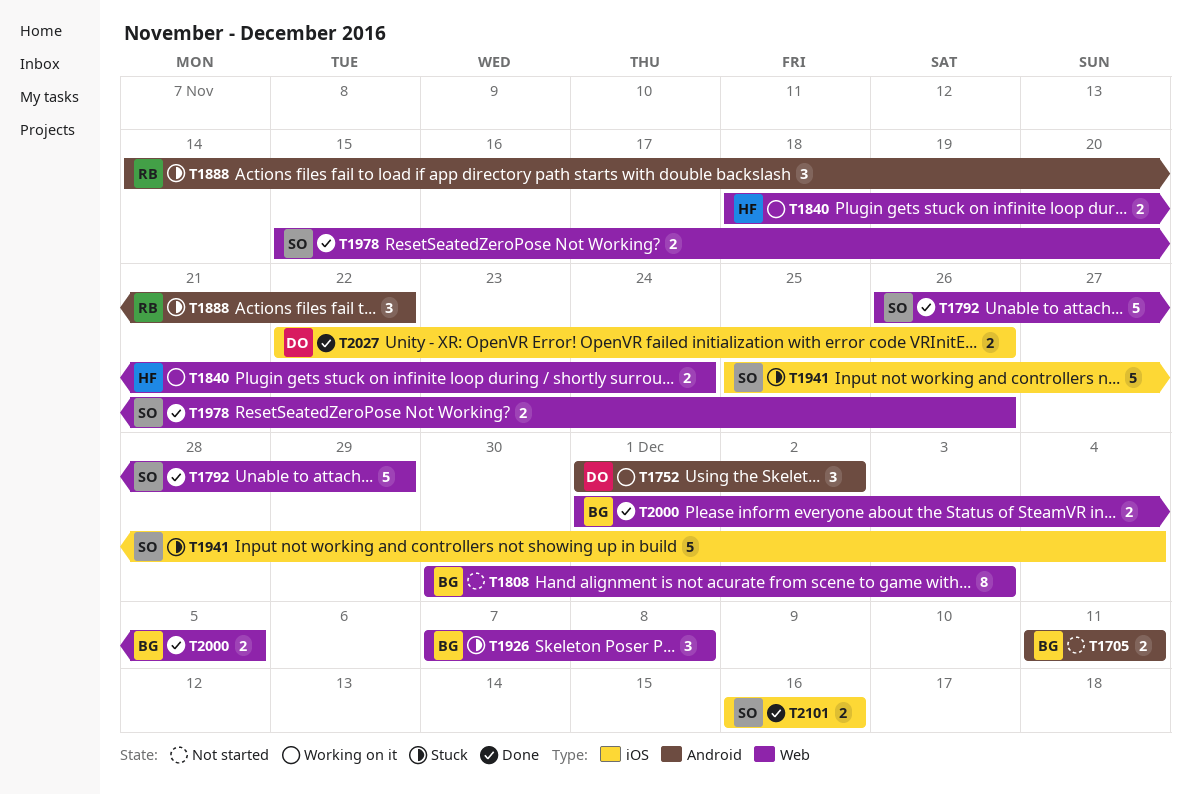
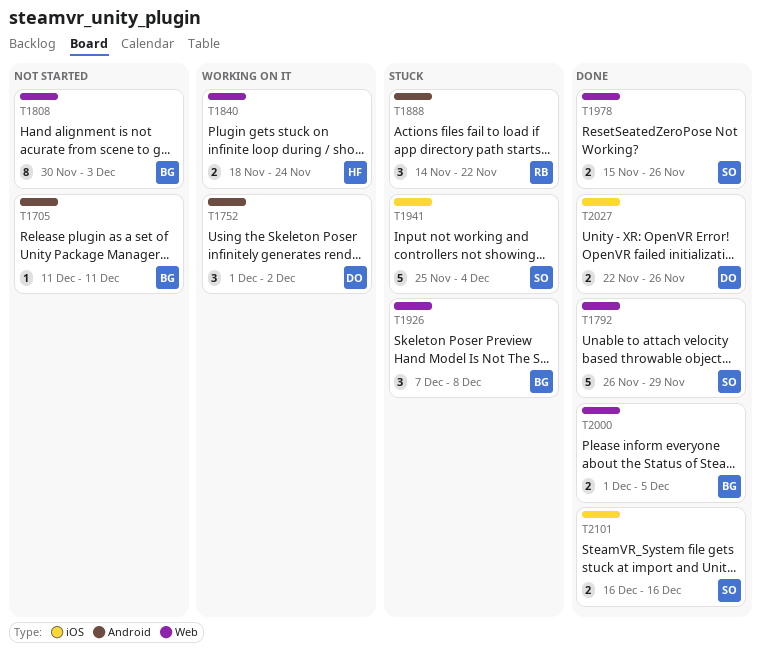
T1705, estimate: 2 -> 1

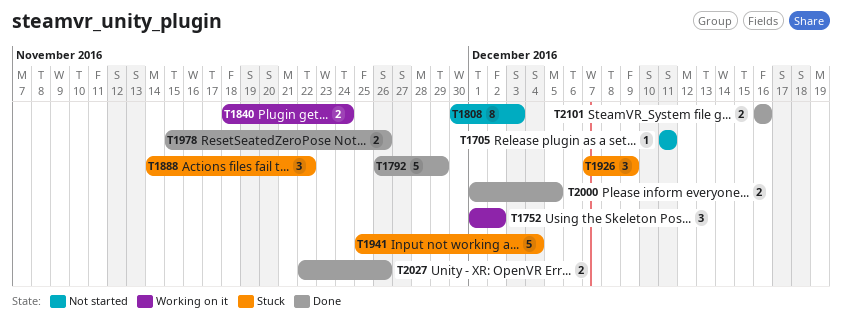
T1926, due: Dec 8 -> Dec 9

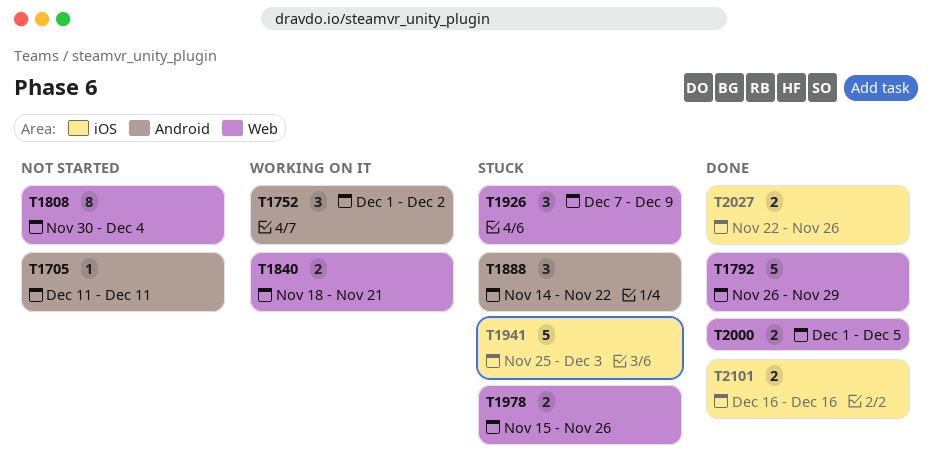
T1808, due: Dec 3 -> Dec 4
T1840, due: Nov 24 -> Nov 21
T1941, due: Dec 4 -> Dec 3
T1978, status: Done -> Stuck

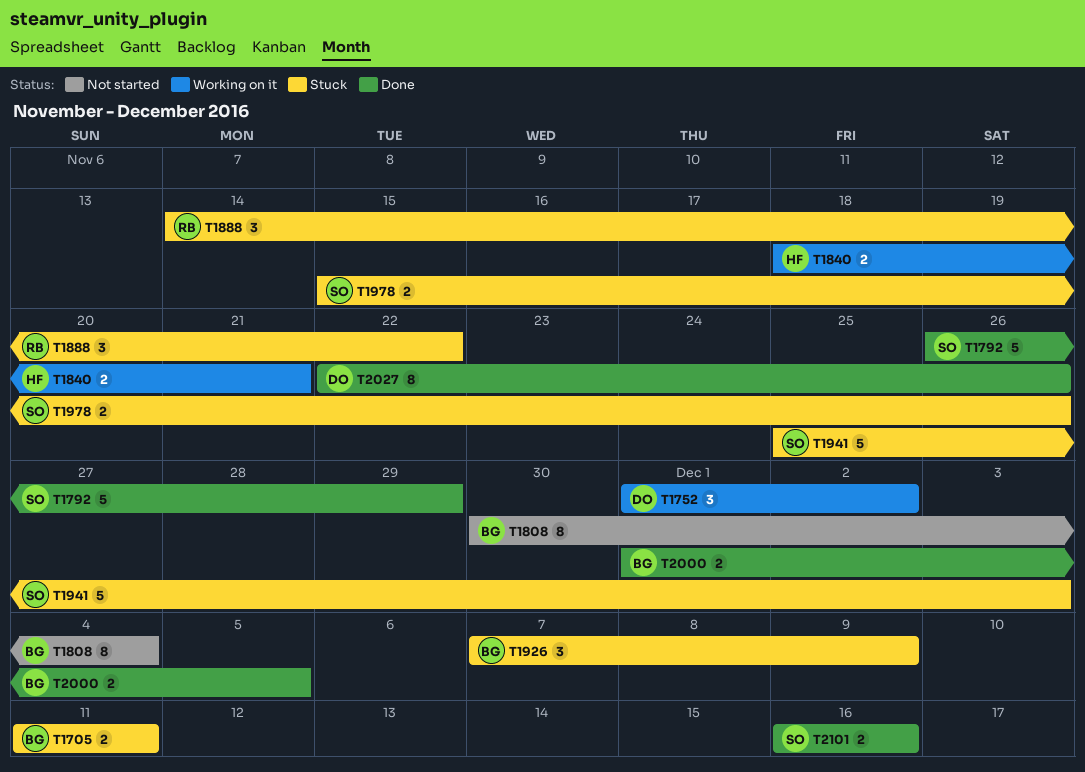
T1705, status: Not started -> Stuck
T1705, estimate: 1 -> 2
T2027, estimate: 2 -> 8

